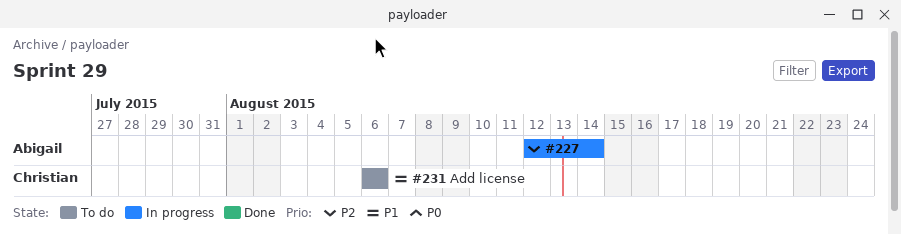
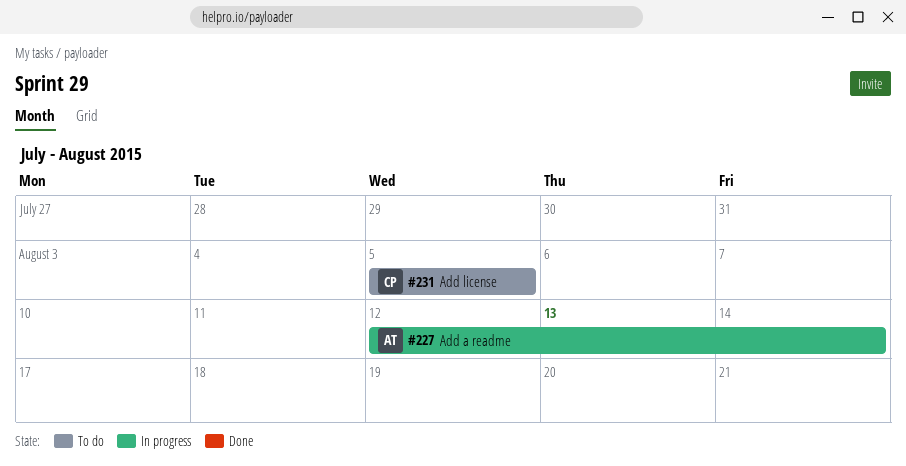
#231, start: Aug 6 -> Aug 5
#231, due: Aug 6 -> Aug 5

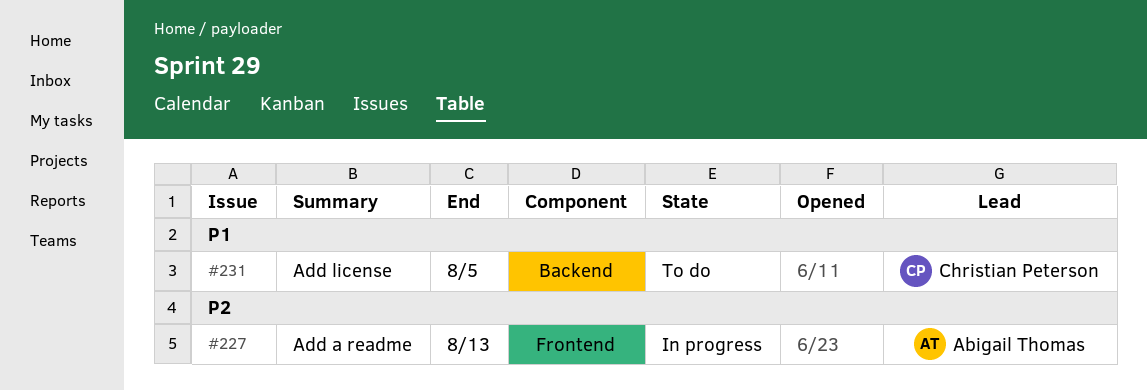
#227, due: Aug 14 -> Aug 13

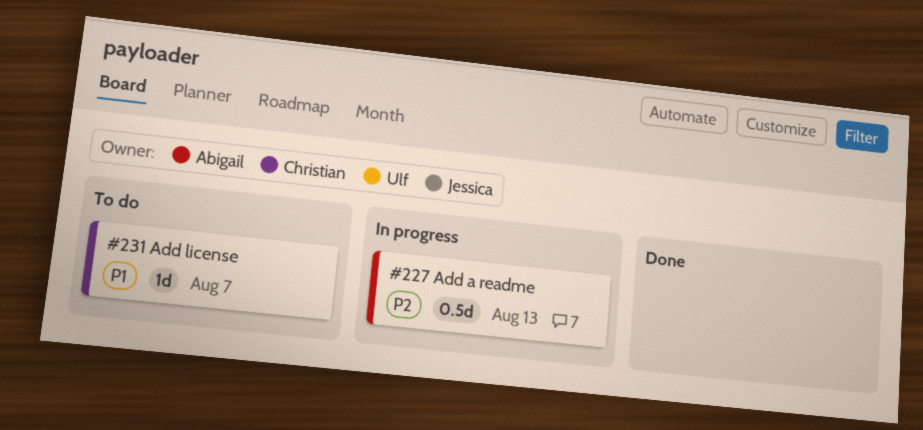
#231, due: Aug 5 -> Aug 7

